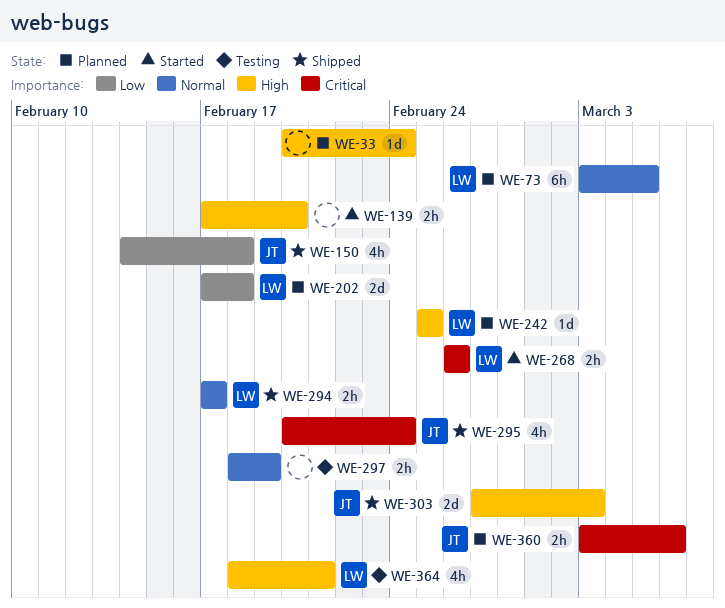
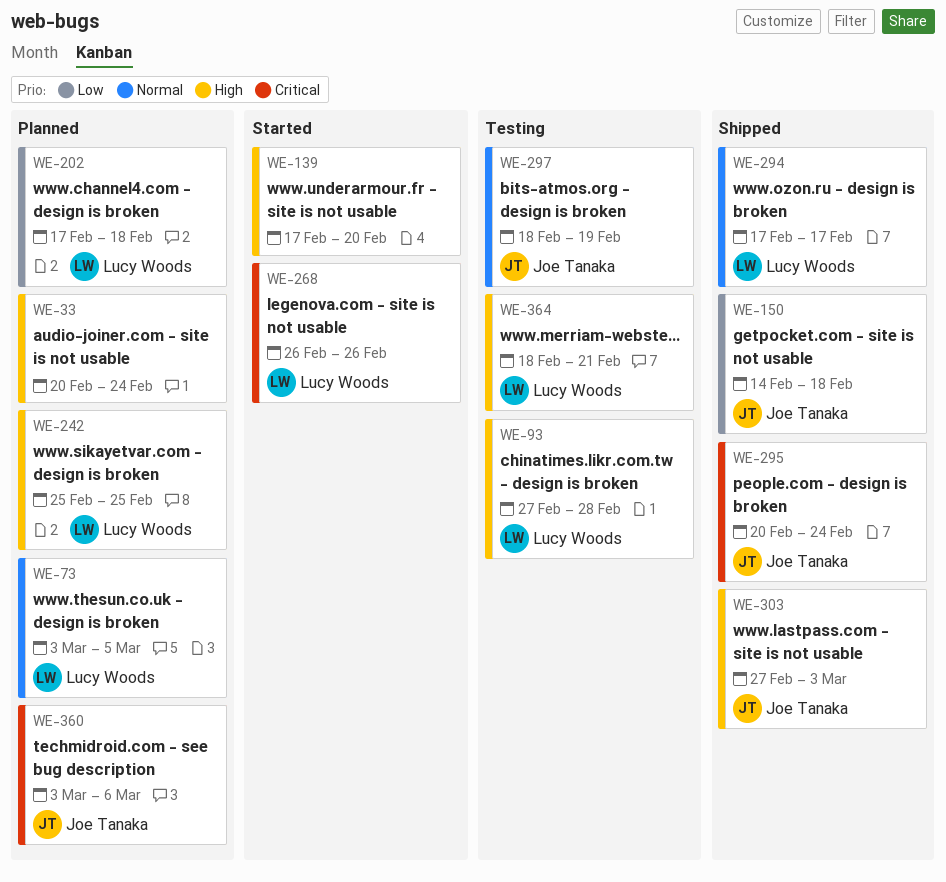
WE-93: none -> present
WE-297, owner: none -> Joe Tanaka

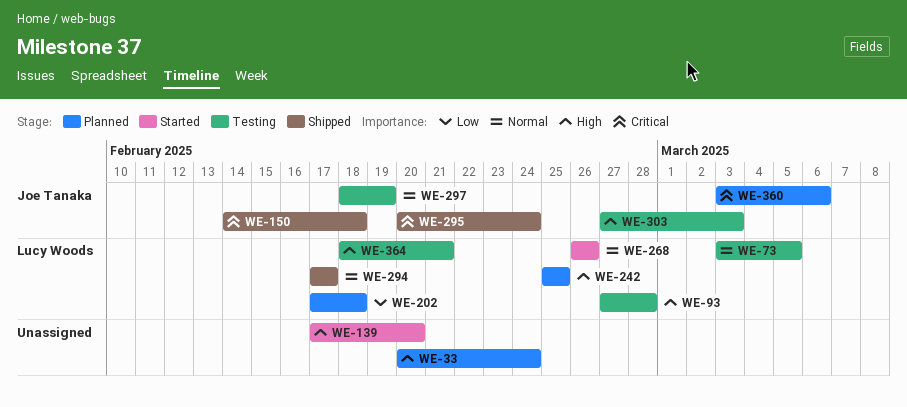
WE-73, status: Planned -> Testing
WE-150, priority: Low -> Critical
WE-268, priority: Critical -> Normal
WE-303, status: Shipped -> Testing

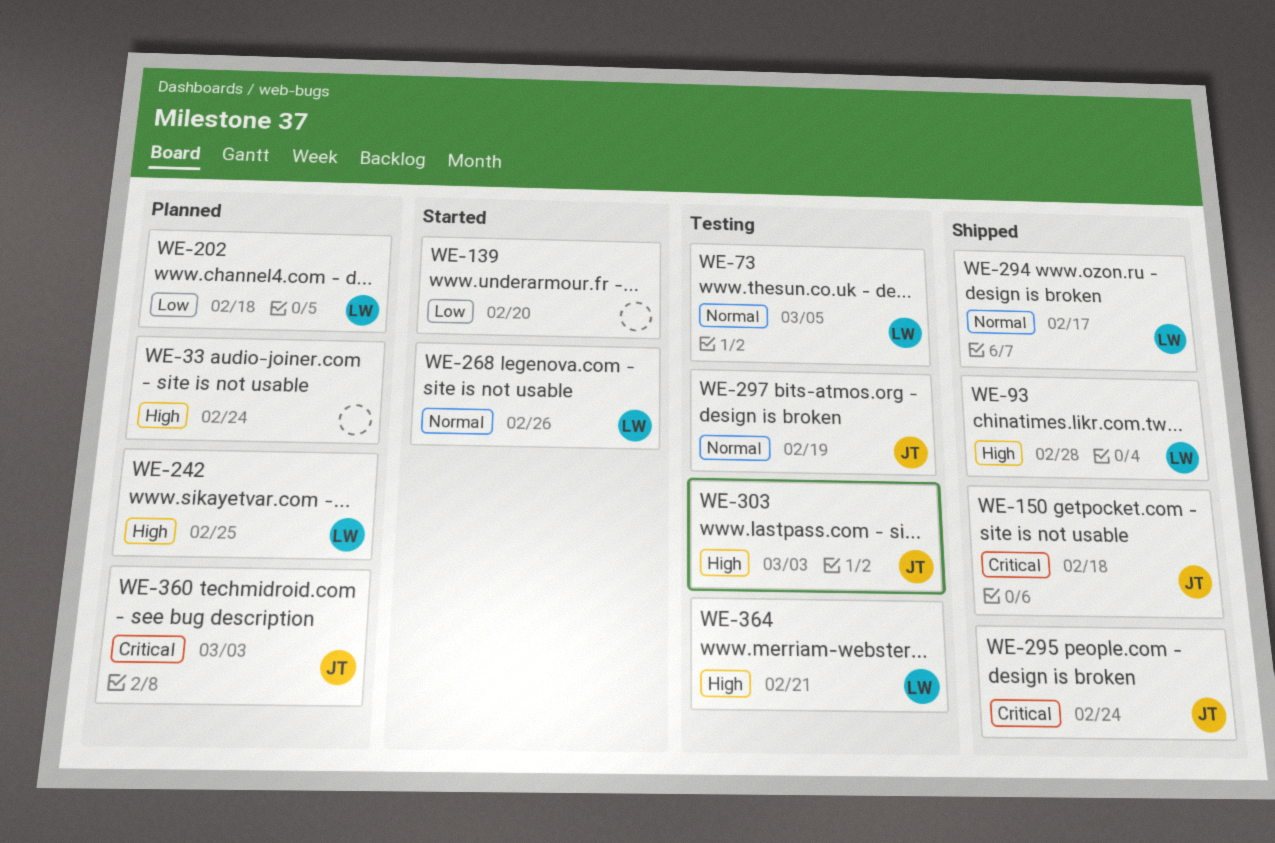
WE-93, status: Testing -> Shipped
WE-139, priority: High -> Low
WE-360, due: Mar 6 -> Mar 3

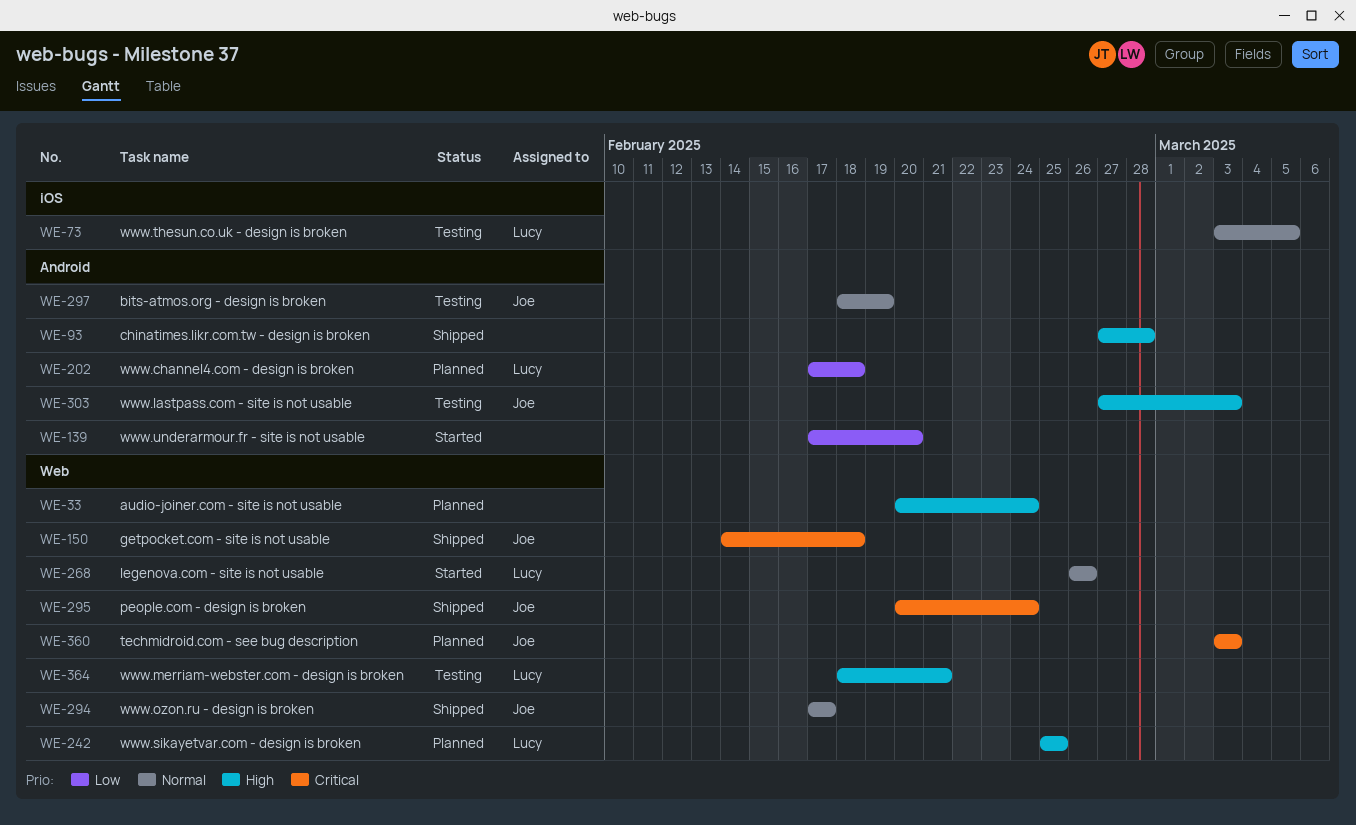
WE-93, owner: Lucy -> none
WE-294, owner: Lucy -> Joe

